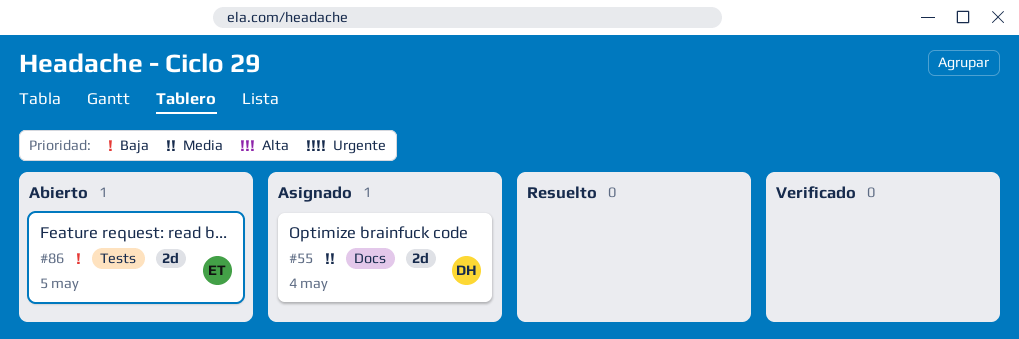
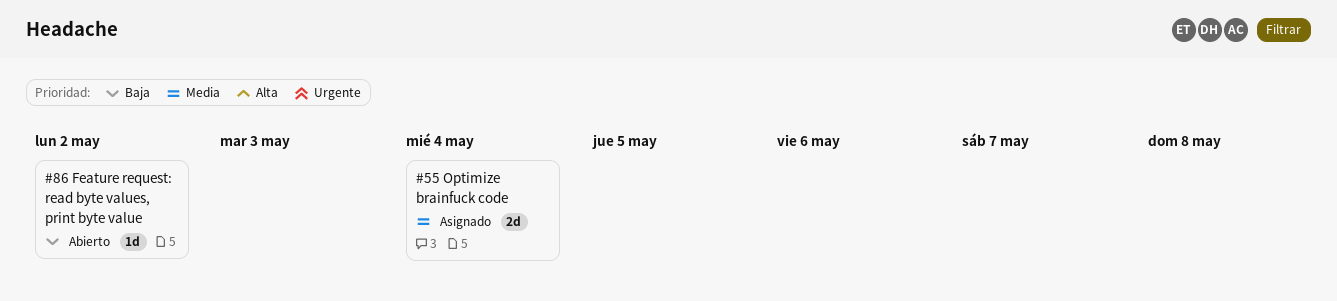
#86, estimate: 2d -> 1d
#86, due: May 5 -> May 2

